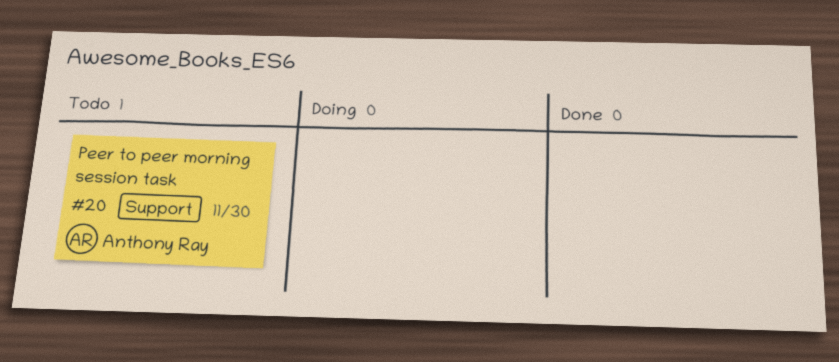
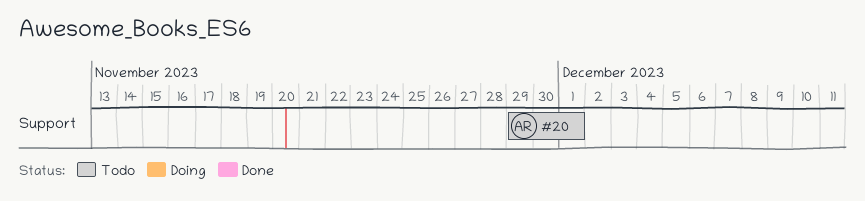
#20, due: Nov 30 -> Dec 1

